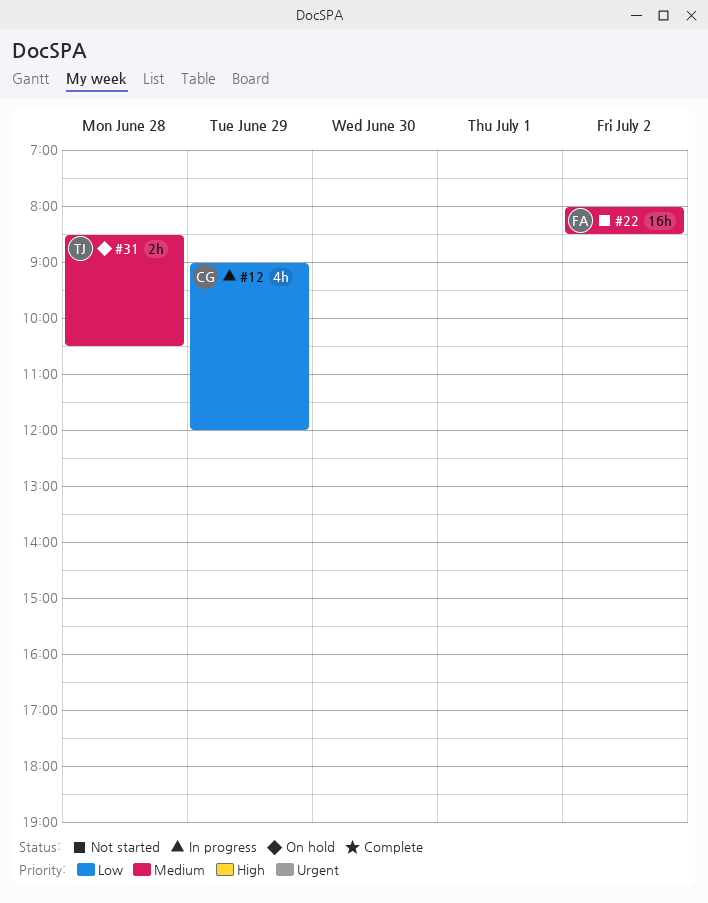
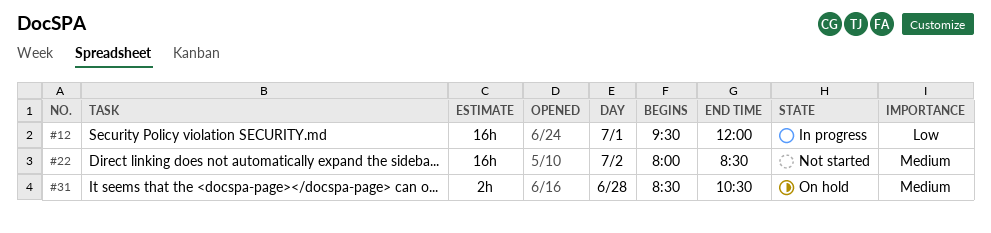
#12, estimate: 4h -> 16h
#12, day: Jun 29 -> Jul 1
#12, begins: 09:00 -> 09:30

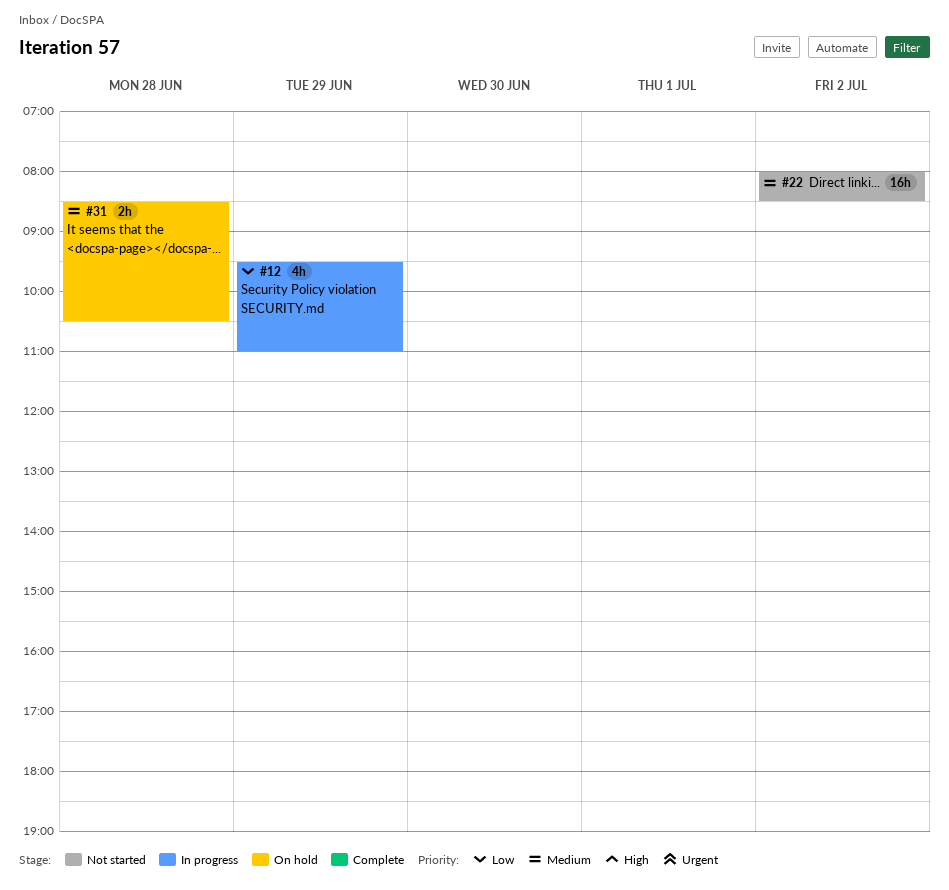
#12, estimate: 16h -> 4h
#12, day: Jul 1 -> Jun 29
#12, ends: 12:00 -> 11:00

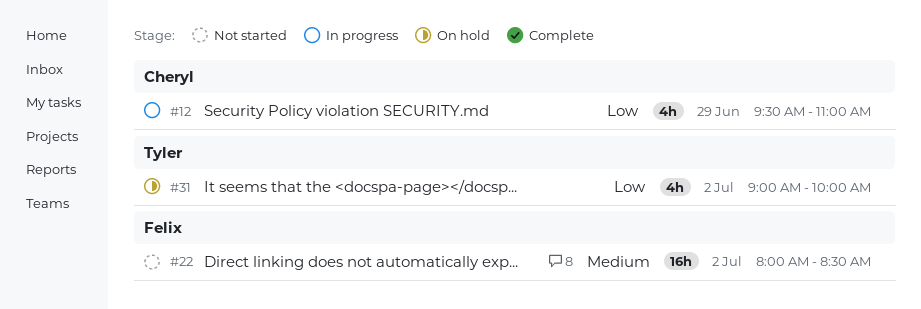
#31, priority: Medium -> Low
#31, estimate: 2h -> 4h
#31, day: Jun 28 -> Jul 2
#31, begins: 08:30 -> 09:00
#31, ends: 10:30 -> 10:00

